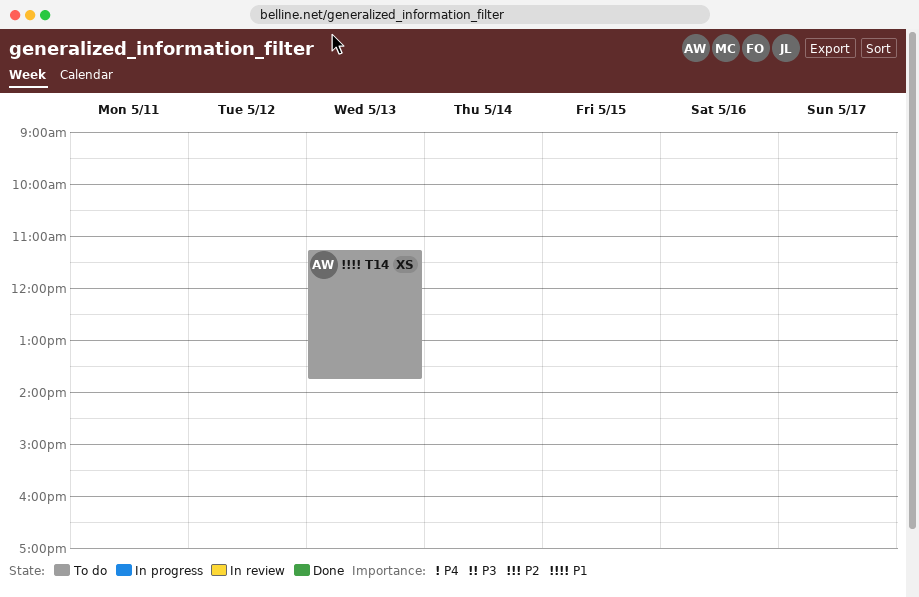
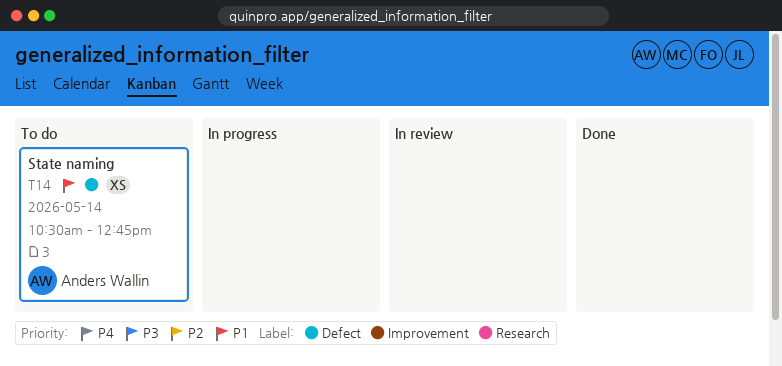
T14, day: May 13 -> May 14
T14, begins: 11:15 -> 10:30
T14, ends: 13:45 -> 12:45

